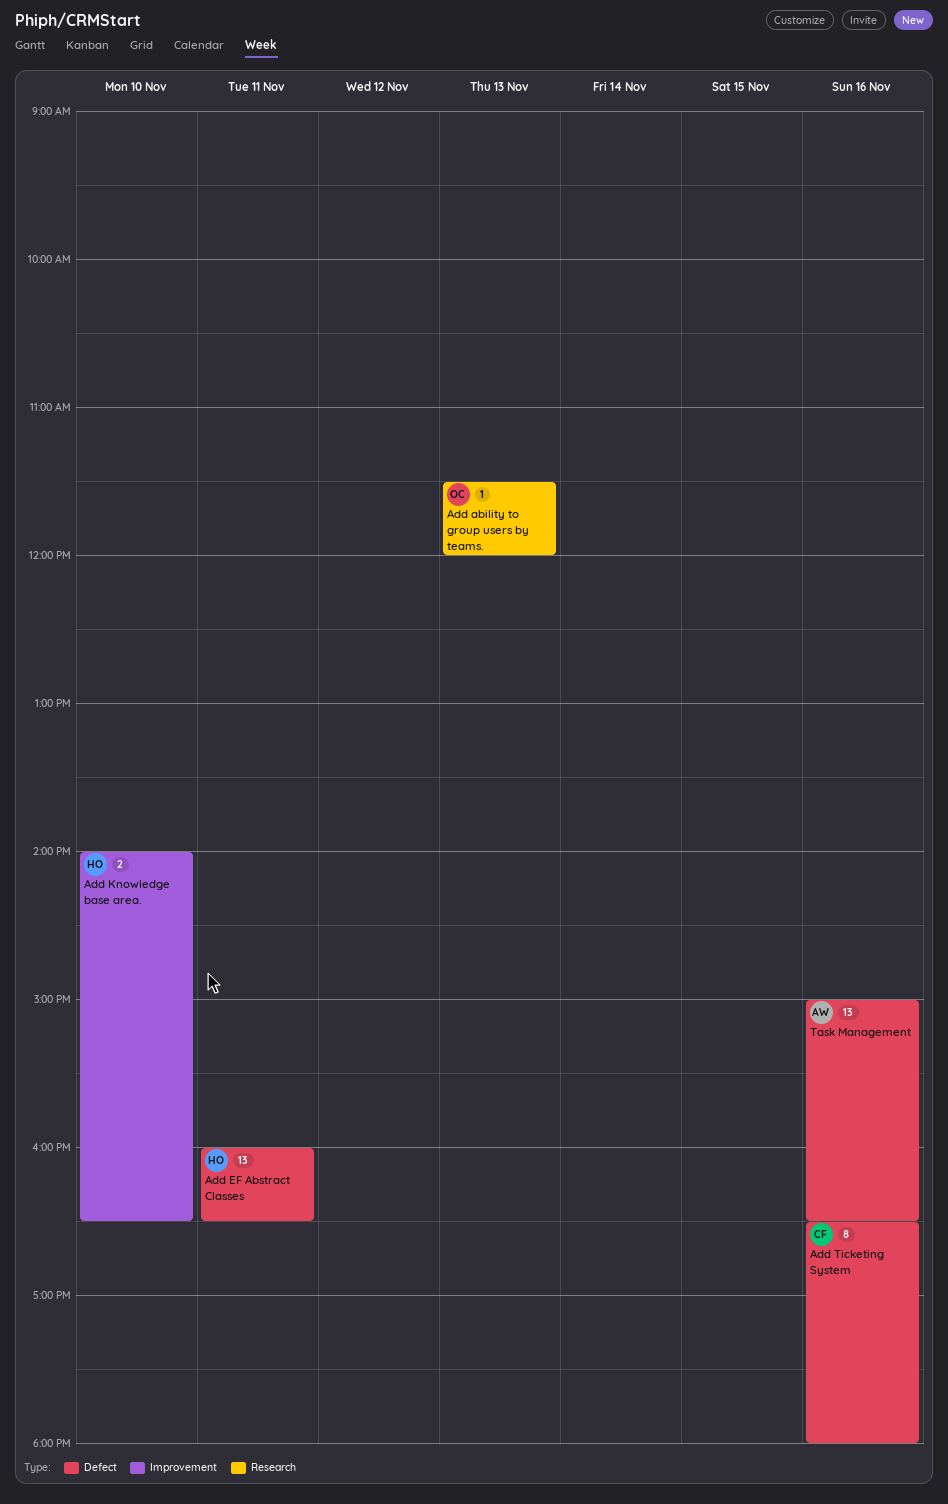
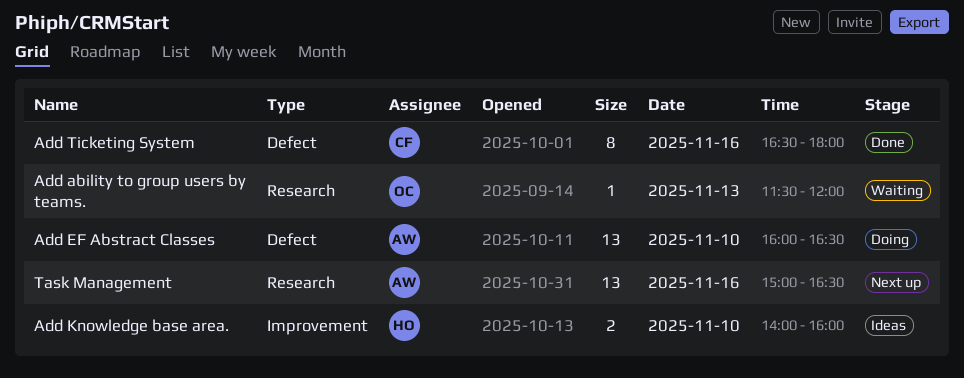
Add EF Abstract Classes, owner: HO -> AW
Add EF Abstract Classes, day: Nov 11 -> Nov 10
Add Knowledge base area., ends: 16:30 -> 16:00
Task Management, label: Defect -> Research

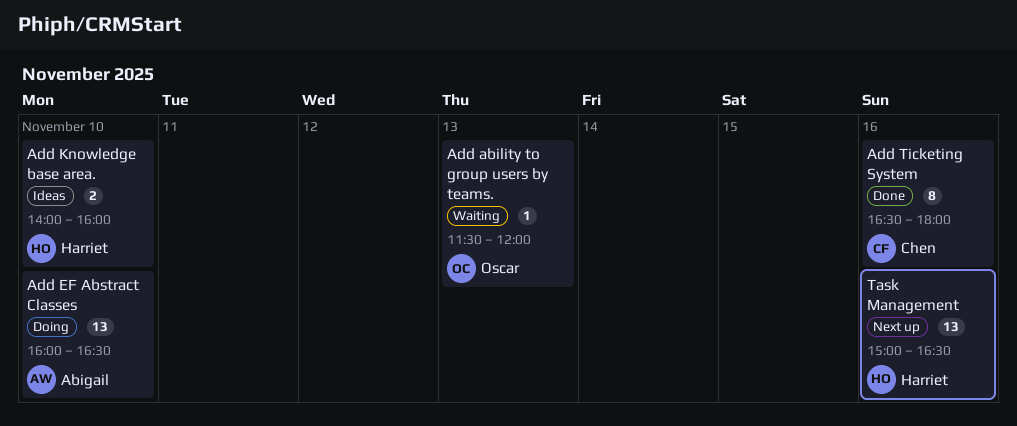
Task Management, owner: Abigail -> Harriet

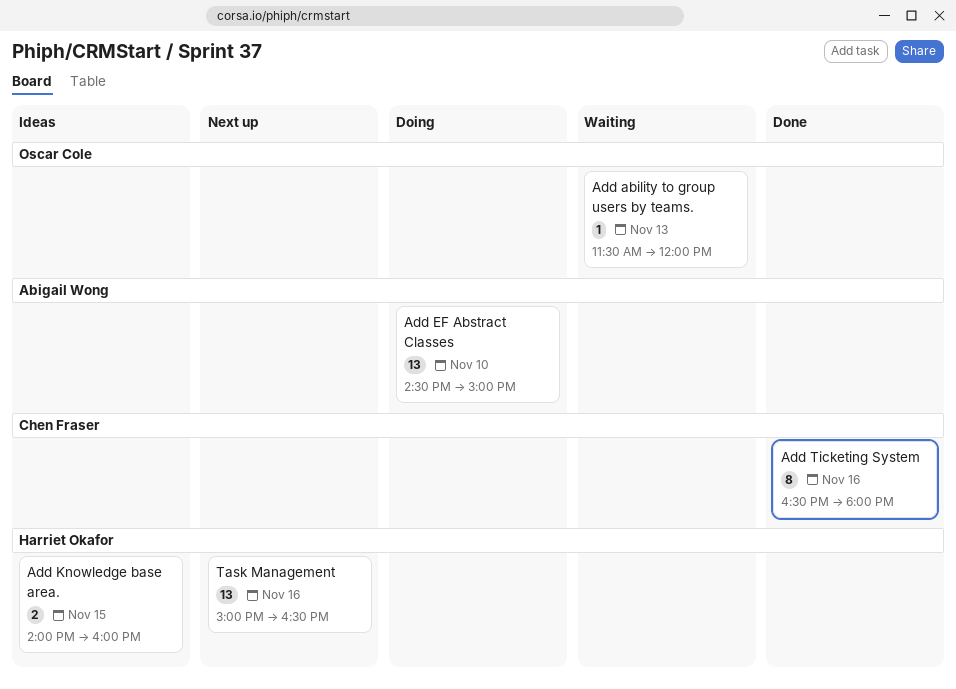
Add EF Abstract Classes, begins: 16:00 -> 14:30
Add EF Abstract Classes, ends: 16:30 -> 15:00
Add Knowledge base area., day: Nov 10 -> Nov 15

